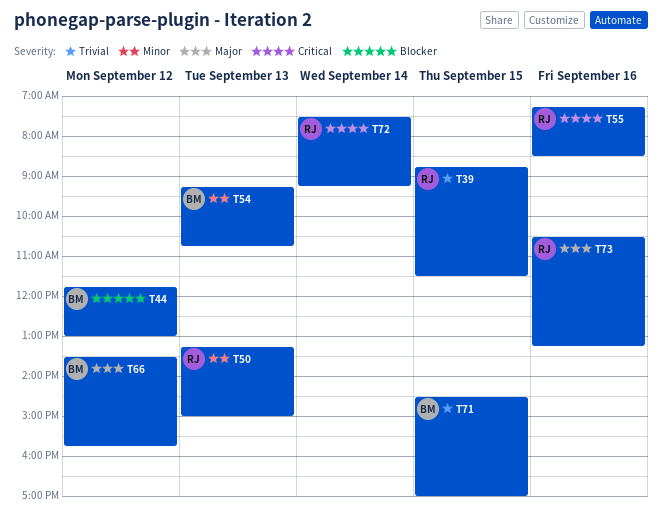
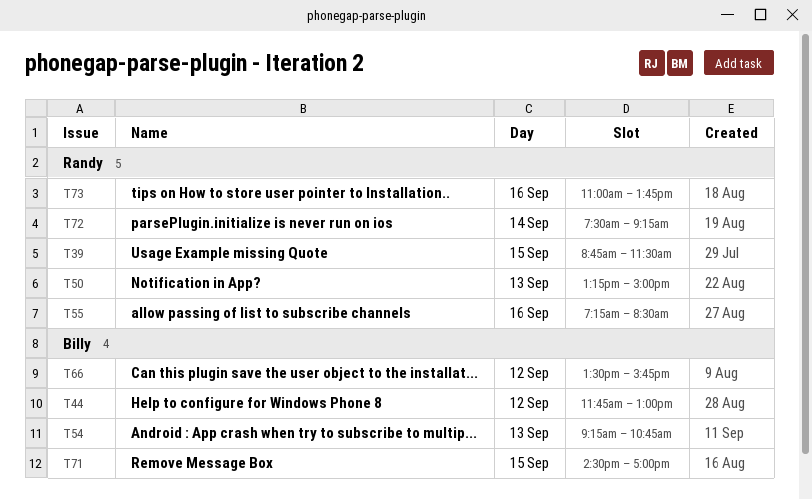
T73, begins: 10:30 -> 11:00
T73, ends: 13:15 -> 13:45

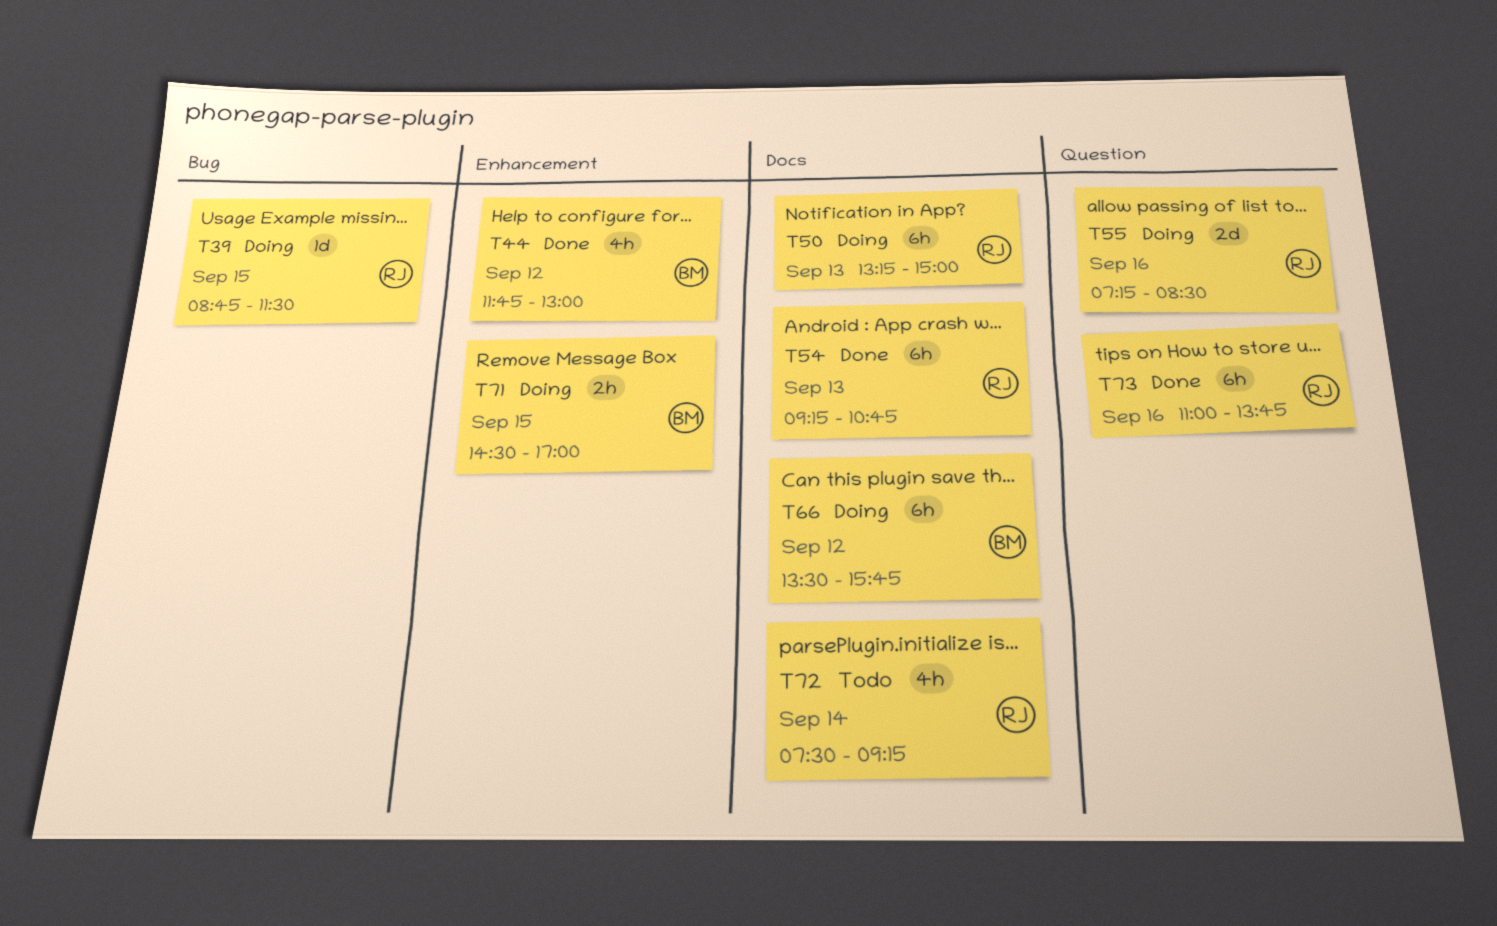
T54, owner: Billy -> Randy

